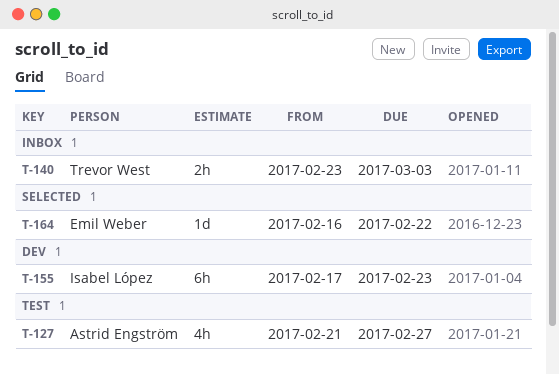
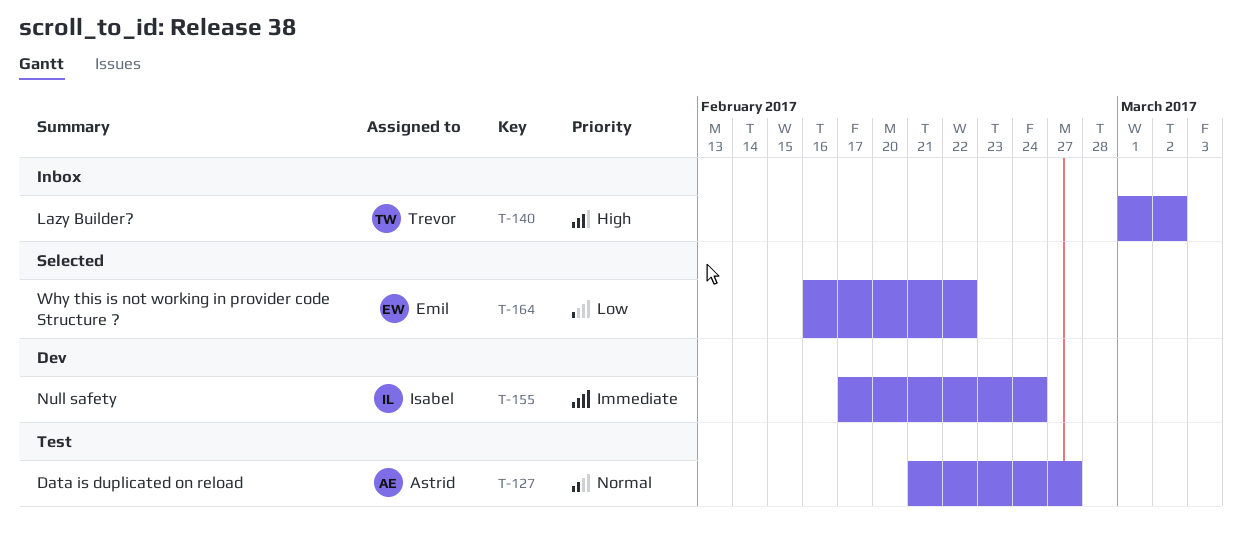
T-140, start: Feb 23 -> Mar 1
T-140, due: Mar 3 -> Mar 2
T-155, due: Feb 23 -> Feb 24

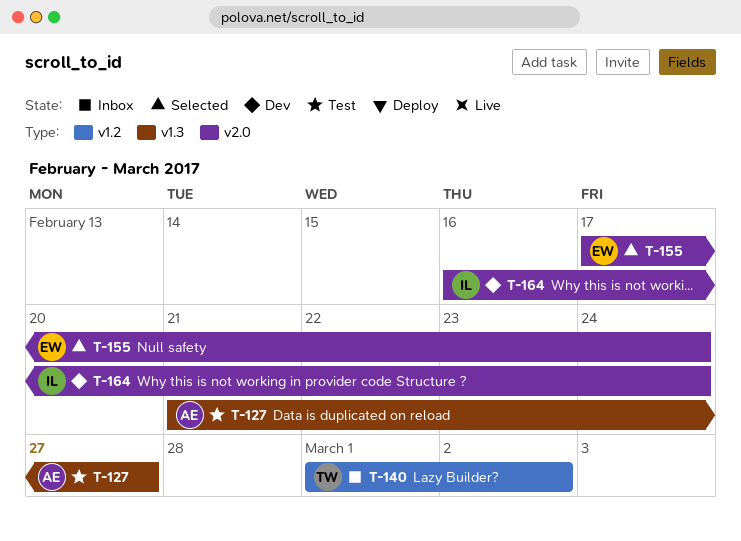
T-155, status: Dev -> Selected
T-155, owner: Isabel -> Emil
T-164, status: Selected -> Dev
T-164, owner: Emil -> Isabel
T-164, due: Feb 22 -> Feb 24

